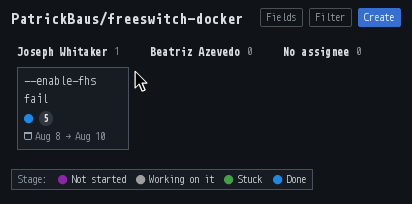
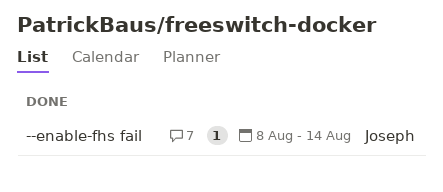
--enable-fhs fail, estimate: 5 -> 1
--enable-fhs fail, due: Aug 10 -> Aug 14

